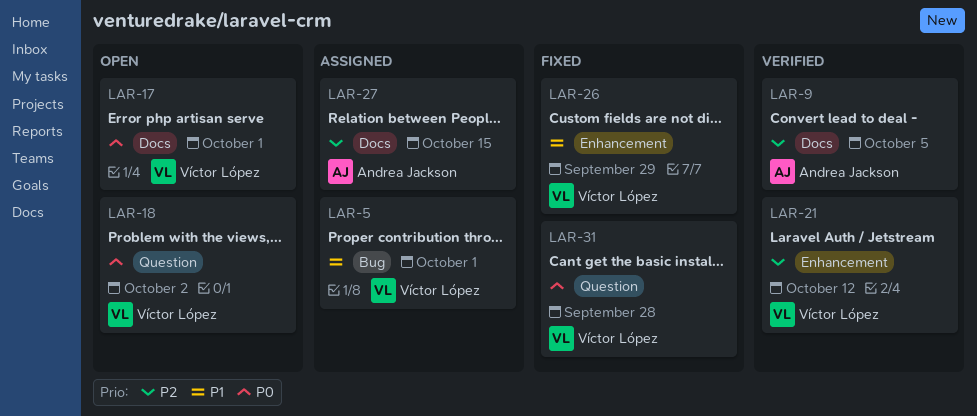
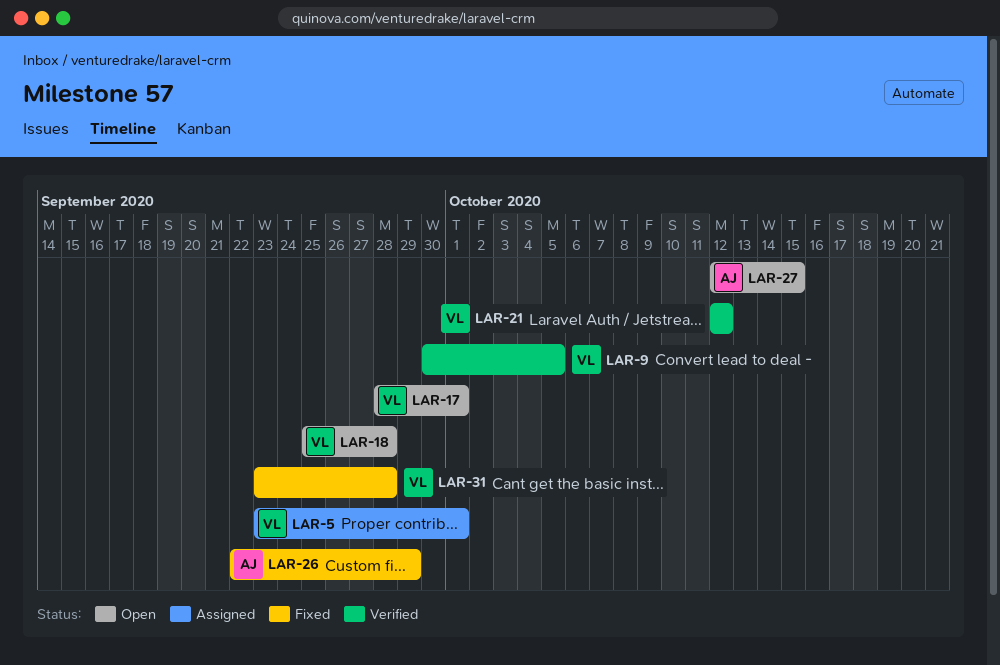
LAR-9, owner: Andrea Jackson -> Víctor López
LAR-18, due: Oct 2 -> Sep 28
LAR-26, owner: Víctor López -> Andrea Jackson
LAR-27, status: Assigned -> Open

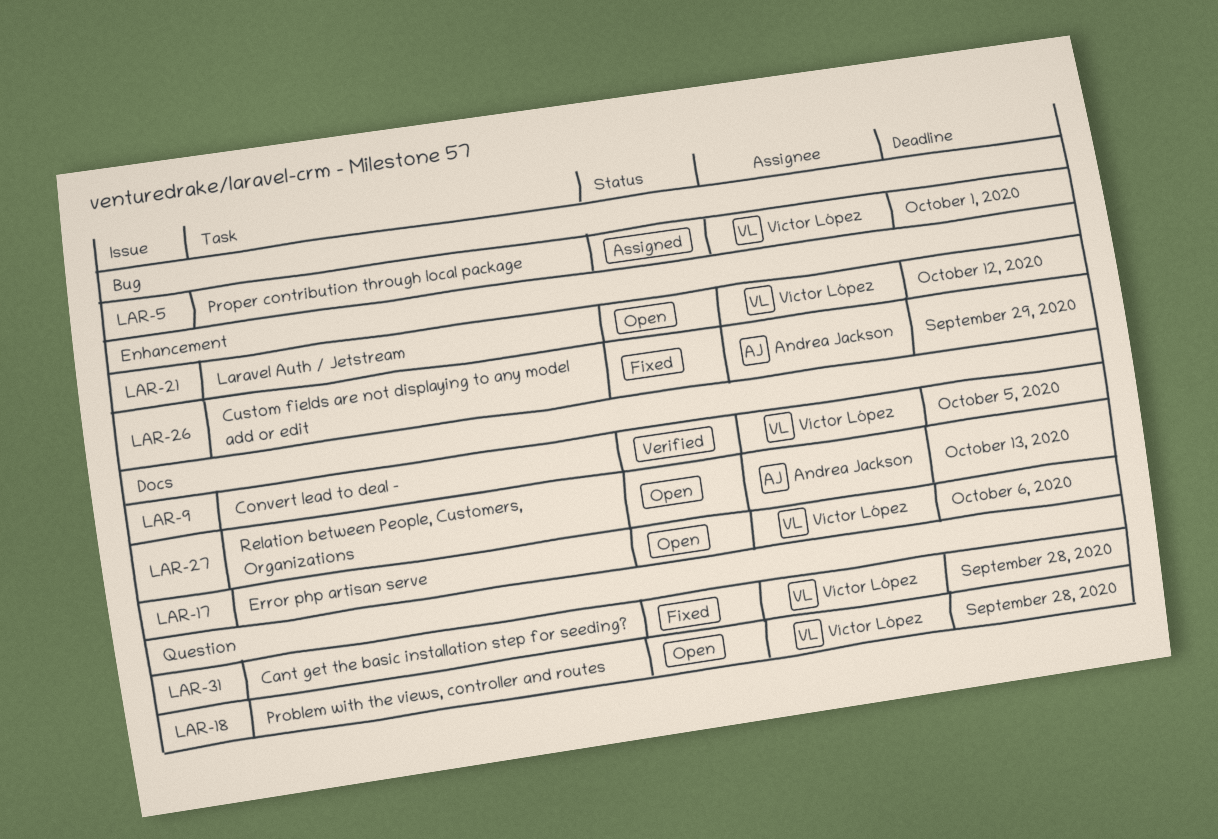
LAR-17, due: Oct 1 -> Oct 6
LAR-21, status: Verified -> Open
LAR-27, due: Oct 15 -> Oct 13

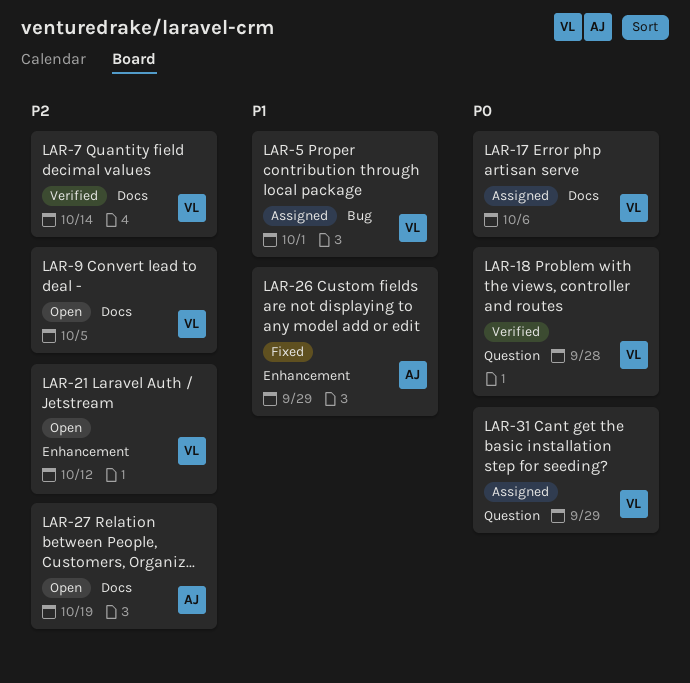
LAR-7: none -> present
LAR-9, status: Verified -> Open
LAR-17, status: Open -> Assigned
LAR-18, status: Open -> Verified
LAR-27, due: Oct 13 -> Oct 19
LAR-31, status: Fixed -> Assigned
LAR-31, due: Sep 28 -> Sep 29

